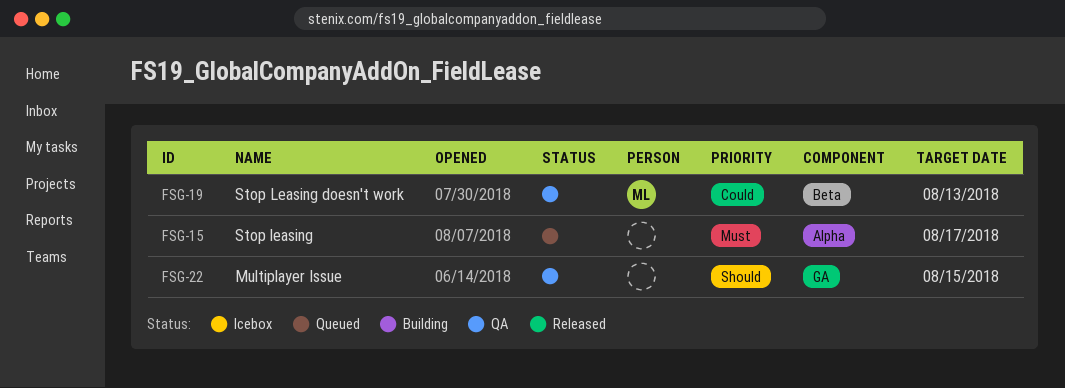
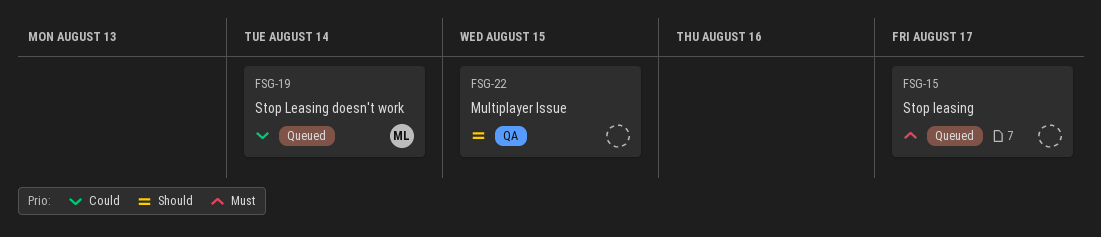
FSG-19, status: QA -> Queued
FSG-19, due: Aug 13 -> Aug 14

